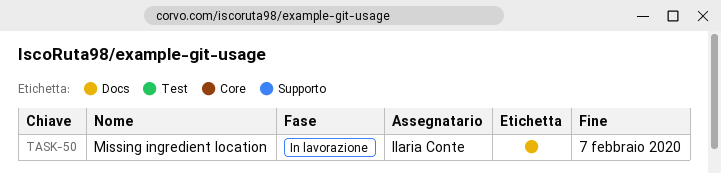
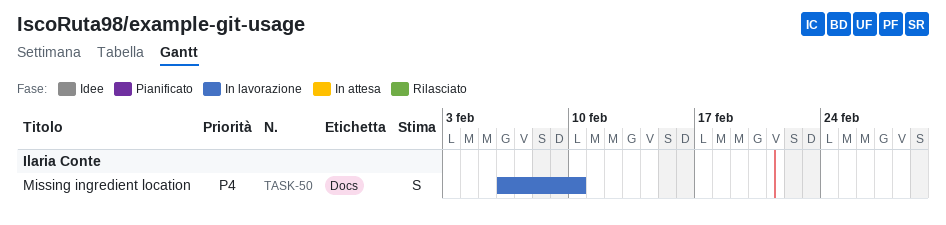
TASK-50, due: Feb 7 -> Feb 10

